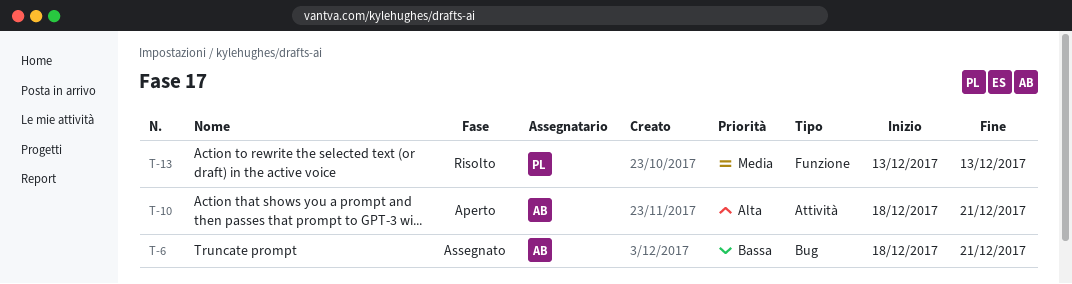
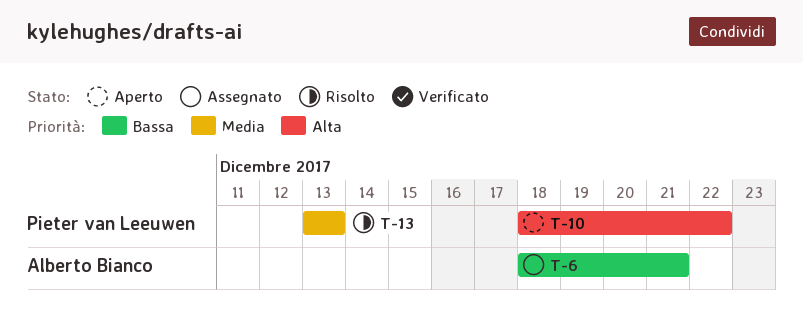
T-10, owner: Alberto Bianco -> Pieter van Leeuwen
T-10, due: Dec 21 -> Dec 22

